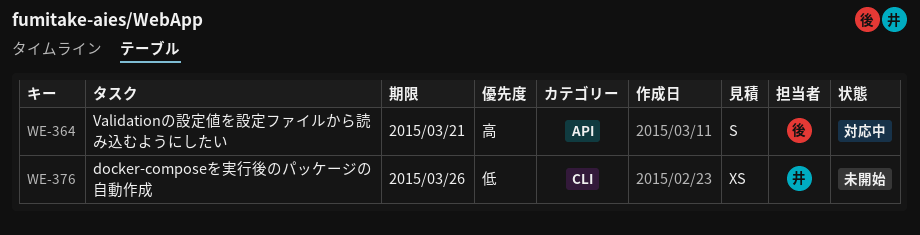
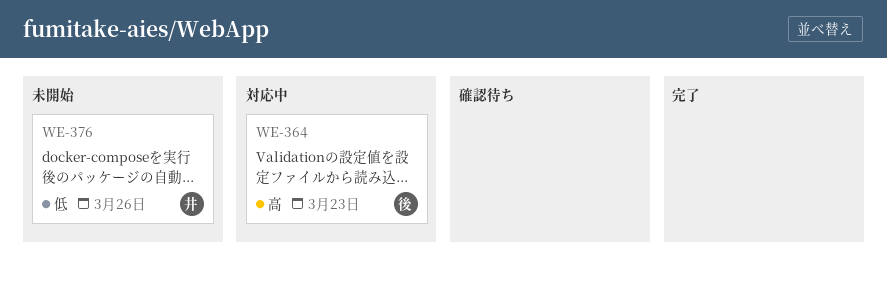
WE-364, due: Mar 21 -> Mar 23

